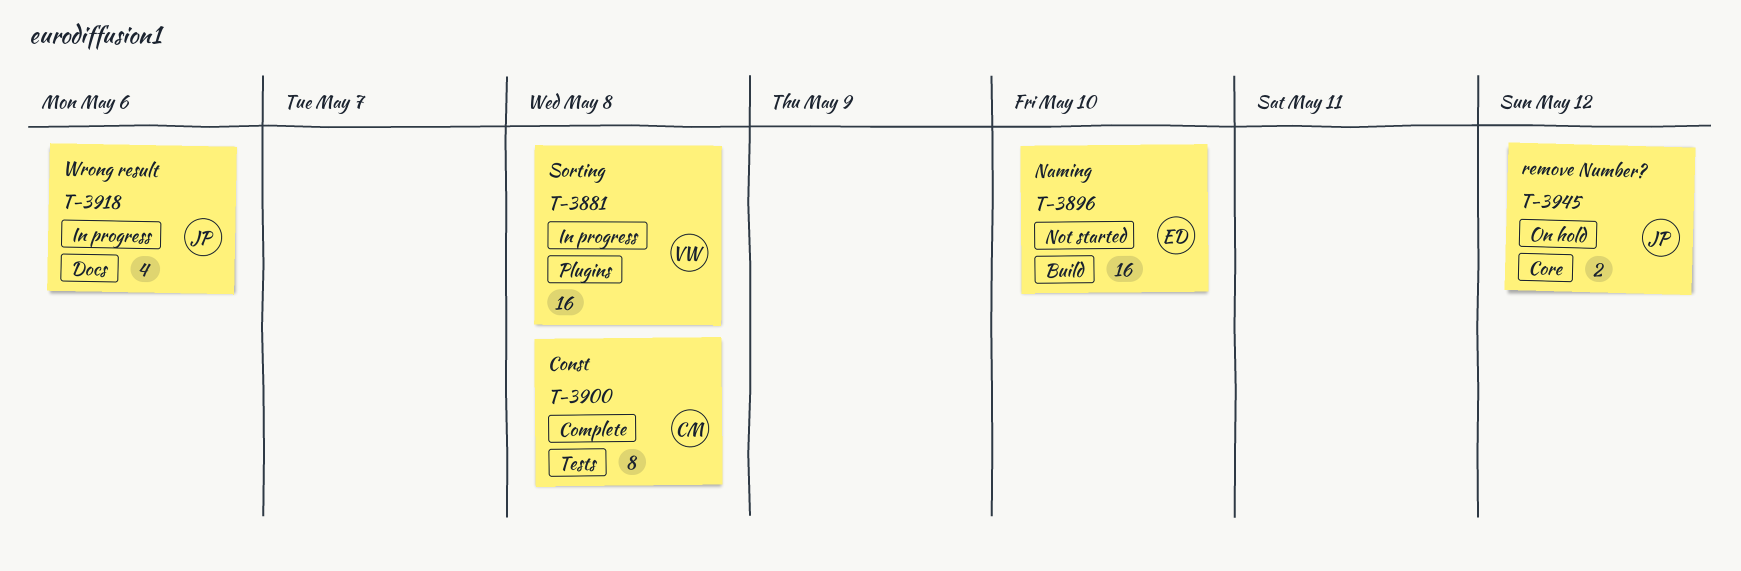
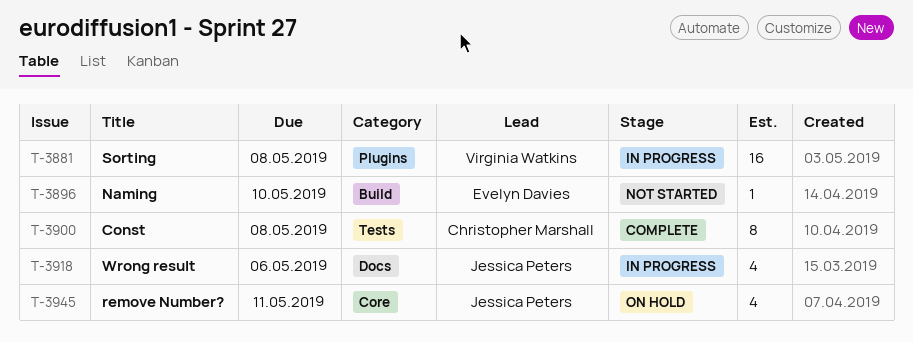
T-3896, estimate: 16 -> 1
T-3945, estimate: 2 -> 4
T-3945, due: May 12 -> May 11

